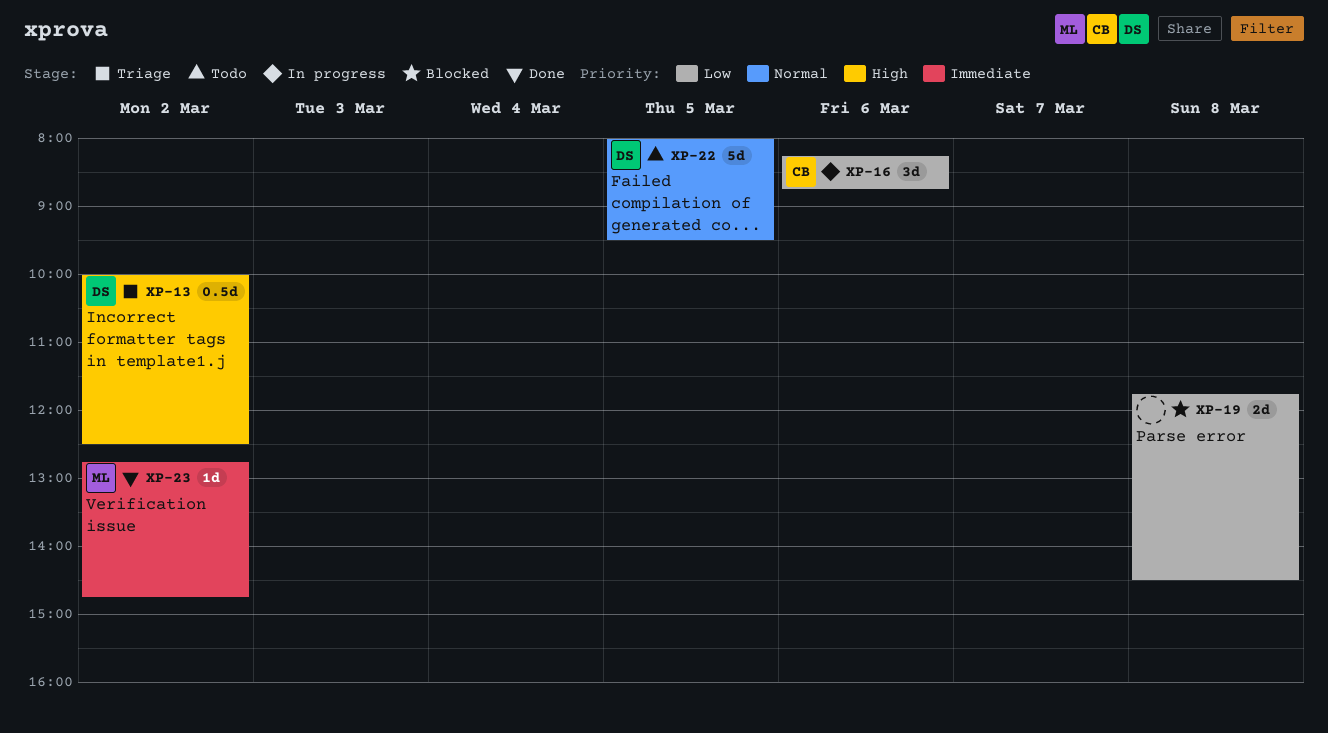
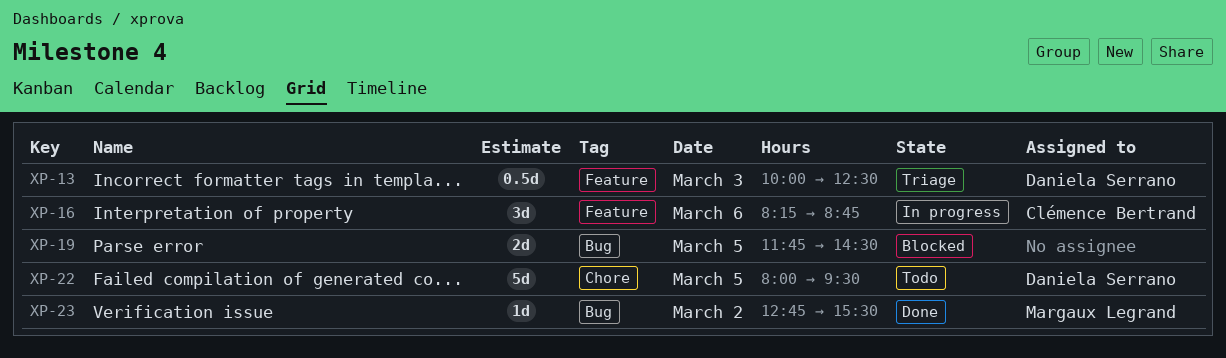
XP-13, day: Mar 2 -> Mar 3
XP-19, day: Mar 8 -> Mar 5
XP-23, ends: 14:45 -> 15:30

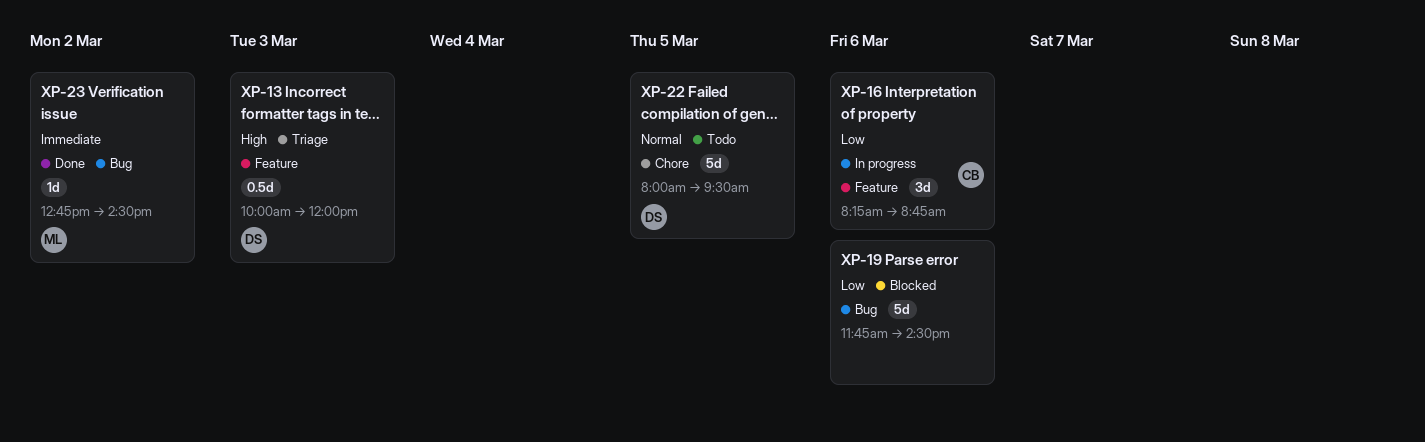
XP-13, ends: 12:30 -> 12:00
XP-19, estimate: 2d -> 5d
XP-19, day: Mar 5 -> Mar 6
XP-23, ends: 15:30 -> 14:30

